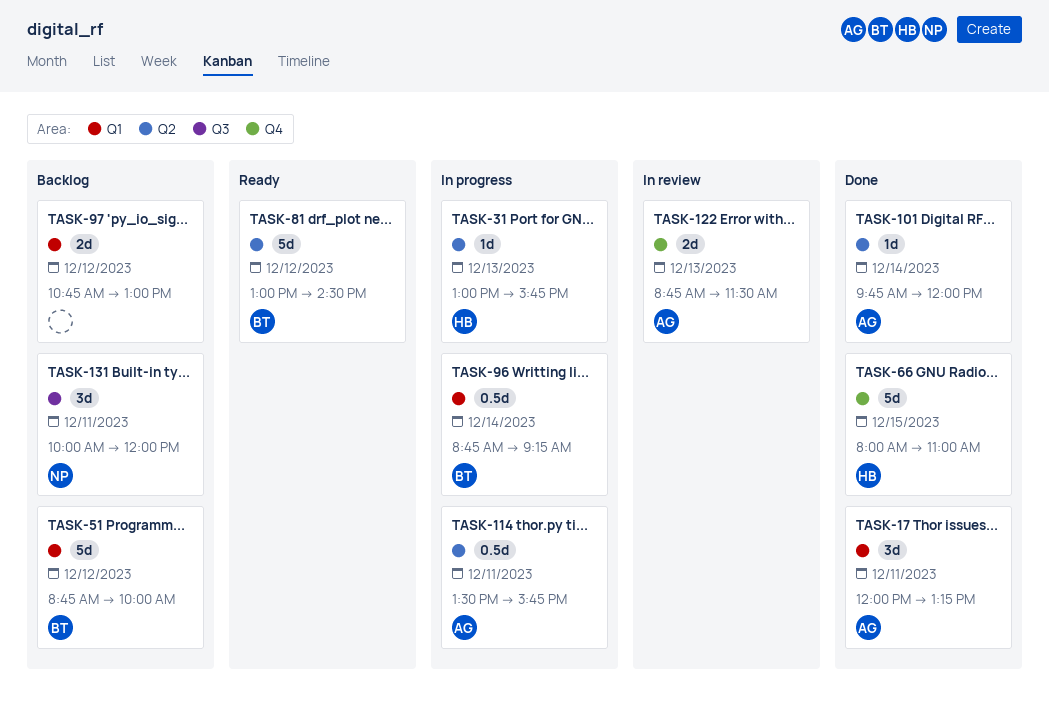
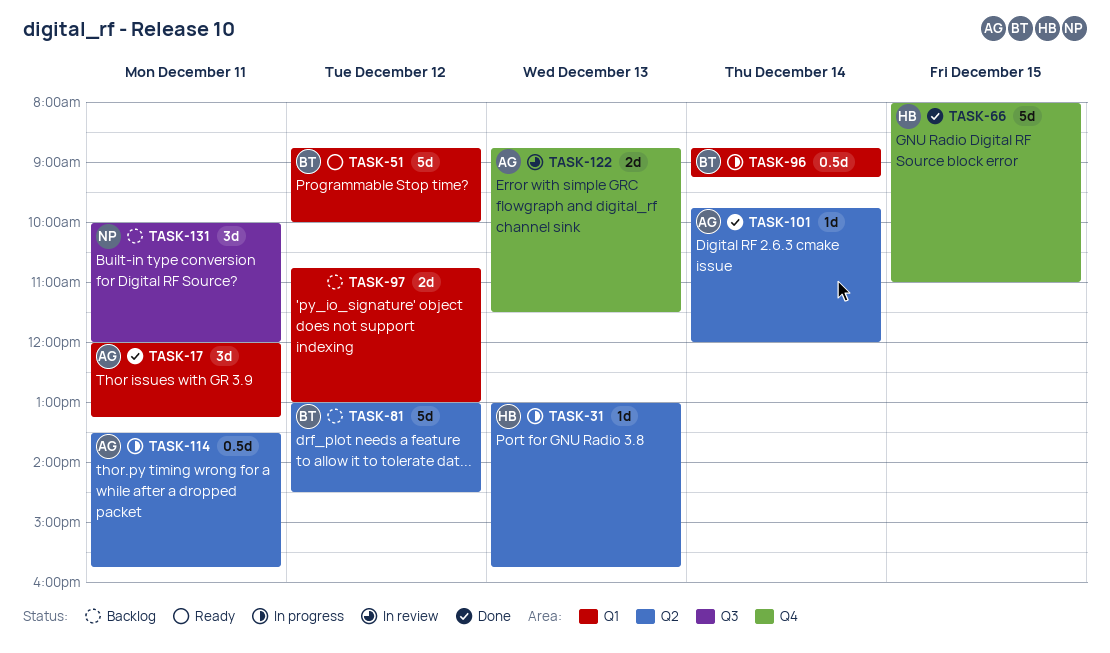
TASK-51, status: Backlog -> Ready
TASK-81, status: Ready -> Backlog

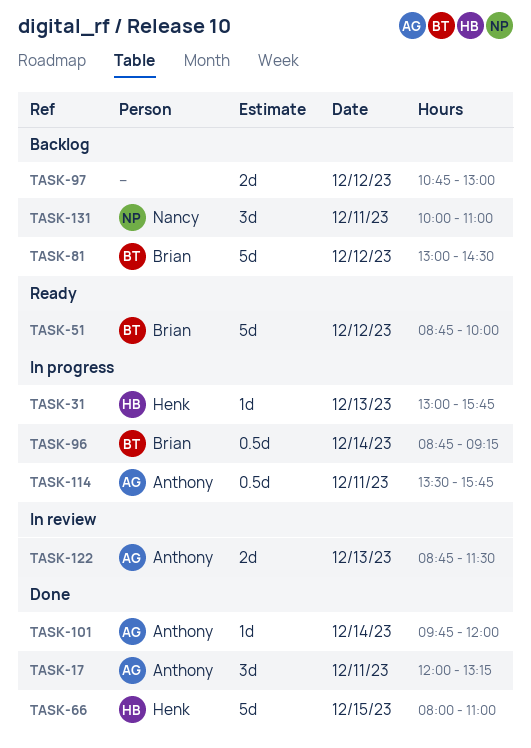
TASK-131, ends: 12:00 -> 11:00

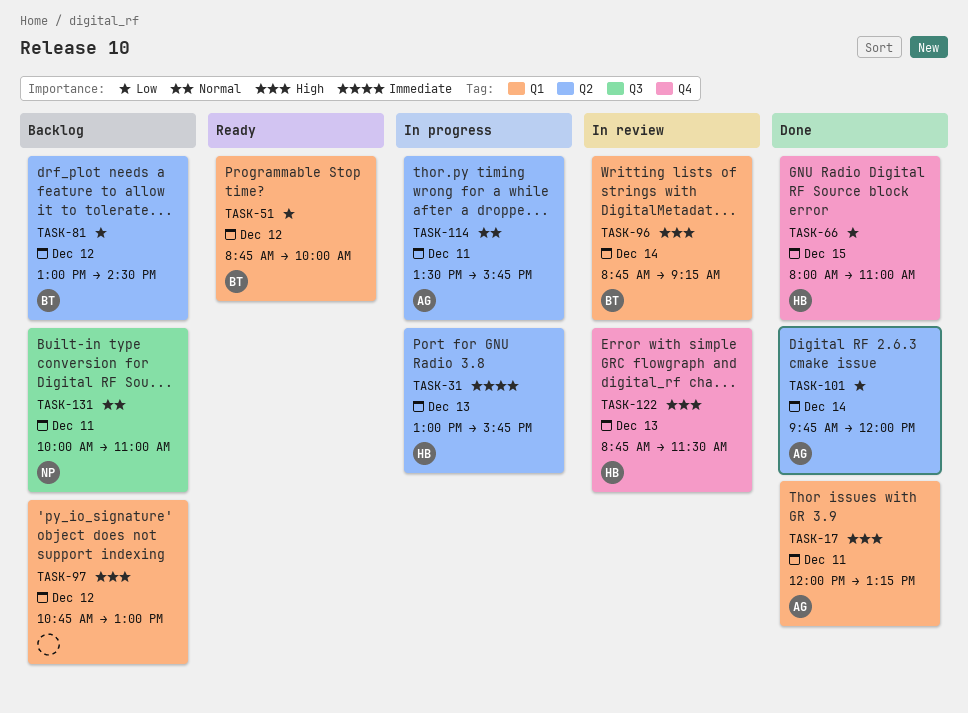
TASK-96, status: In progress -> In review
TASK-122, owner: Anthony -> Henk

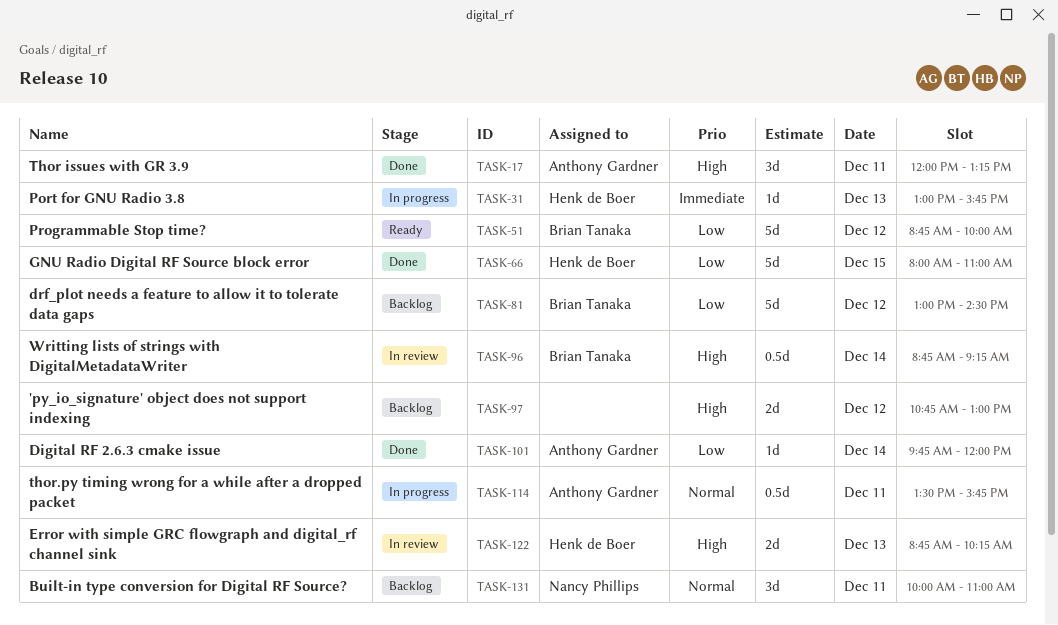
TASK-122, ends: 11:30 -> 10:15

